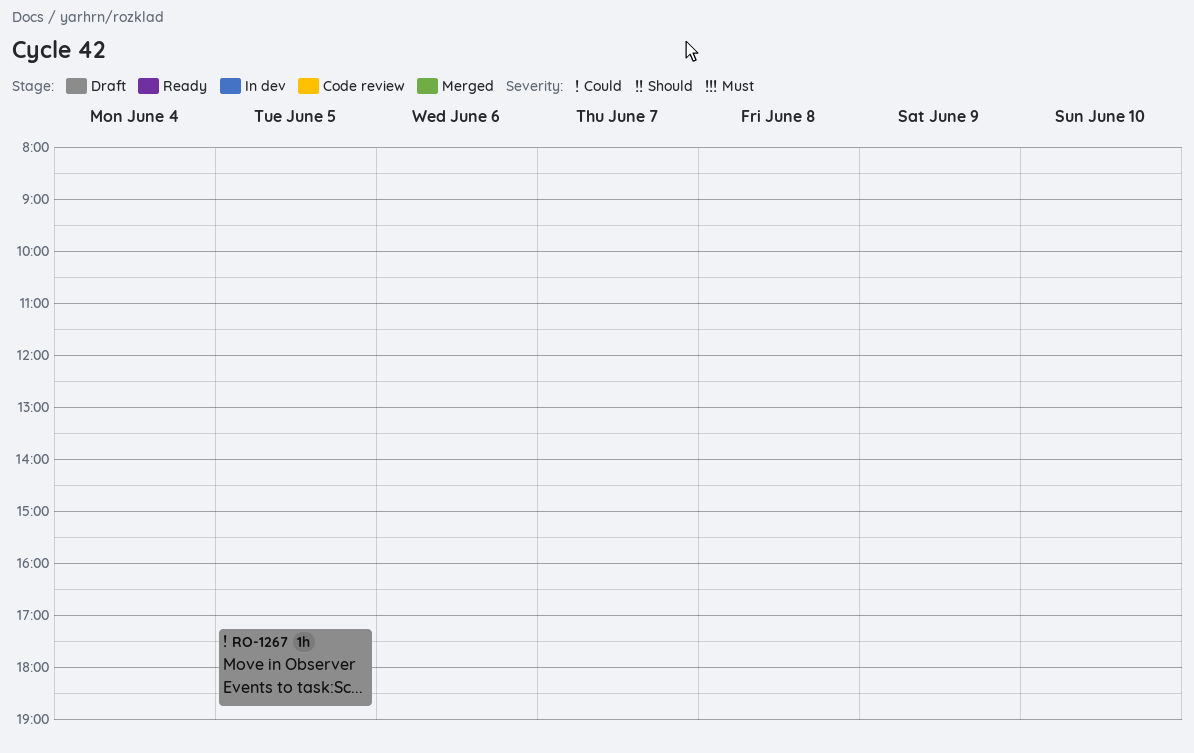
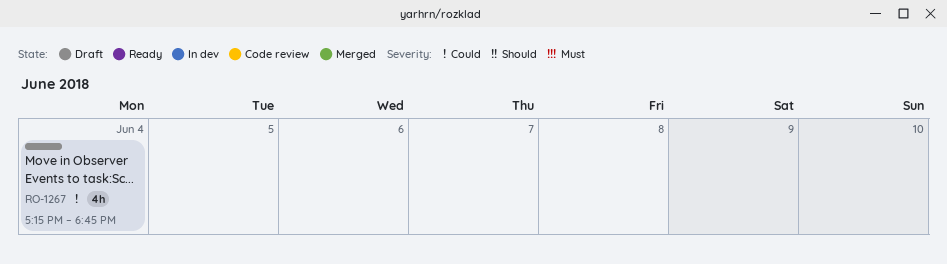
RO-1267, estimate: 1h -> 4h
RO-1267, day: Jun 5 -> Jun 4

